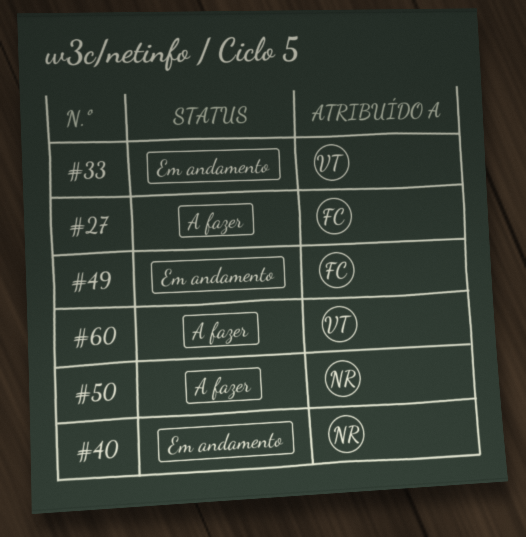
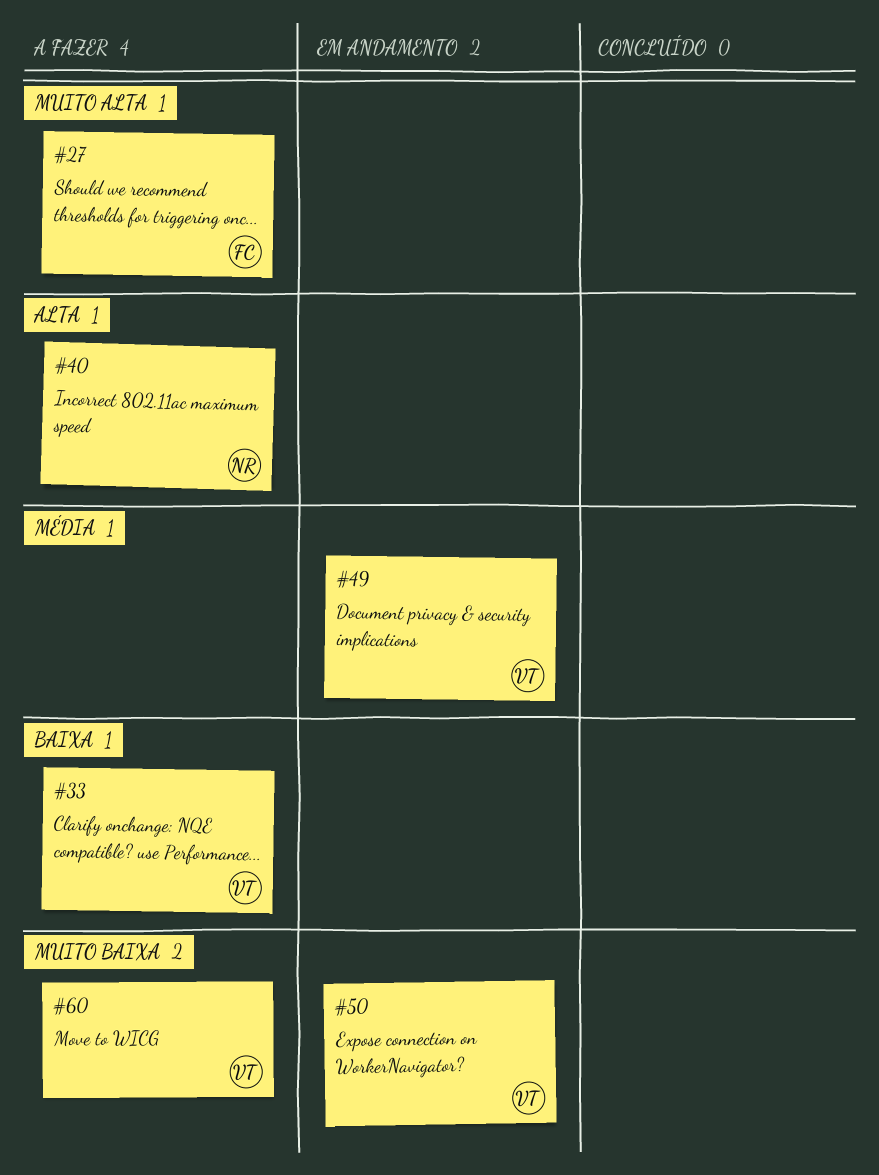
#33, status: Em andamento -> A fazer
#40, status: Em andamento -> A fazer
#49, owner: FC -> VT
#50, status: A fazer -> Em andamento
#50, owner: NR -> VT

